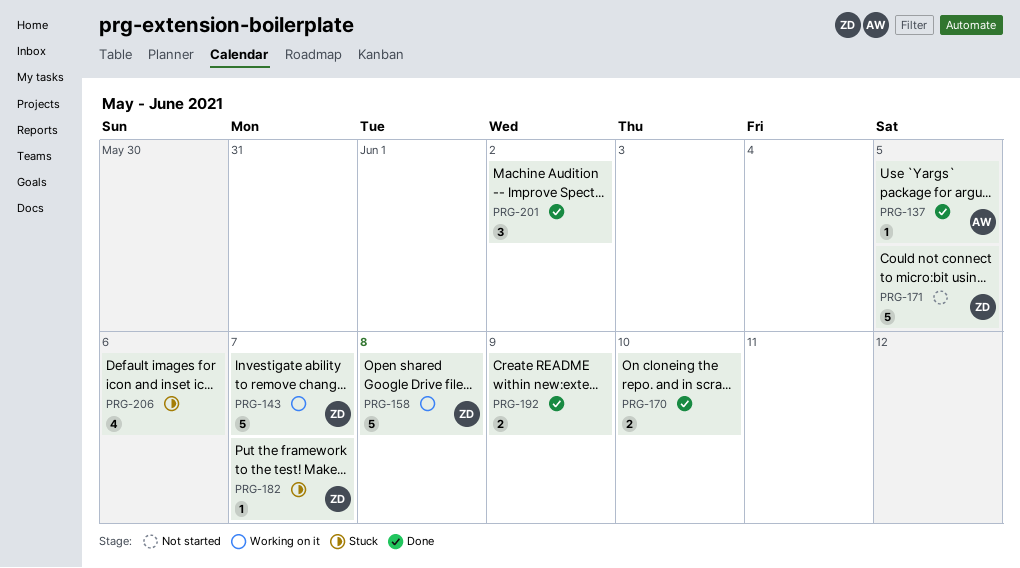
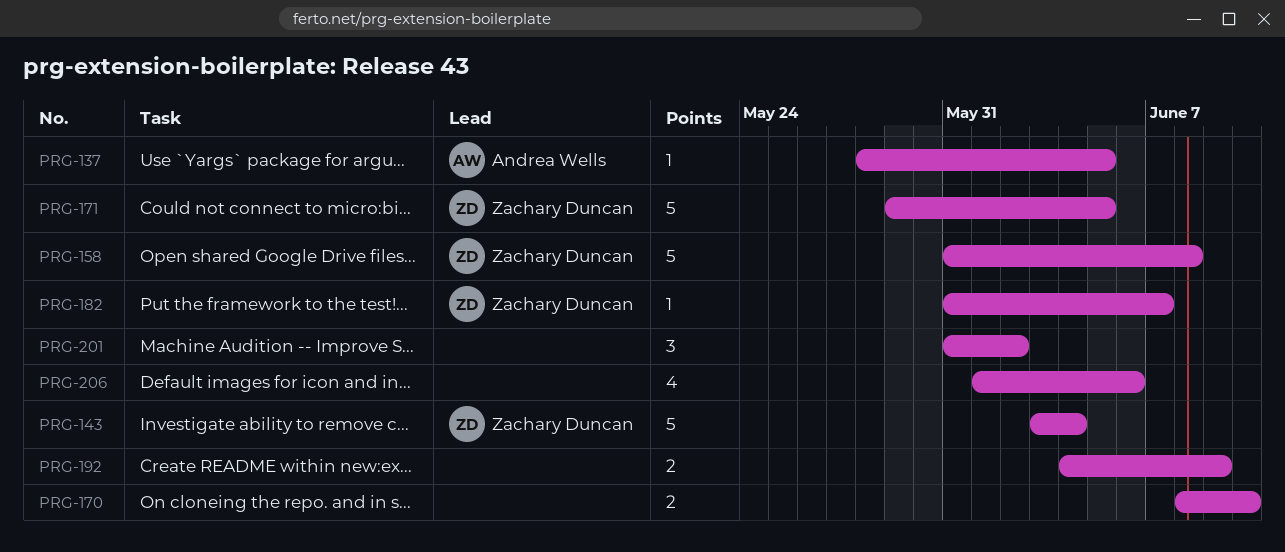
PRG-143, due: Jun 7 -> Jun 4

